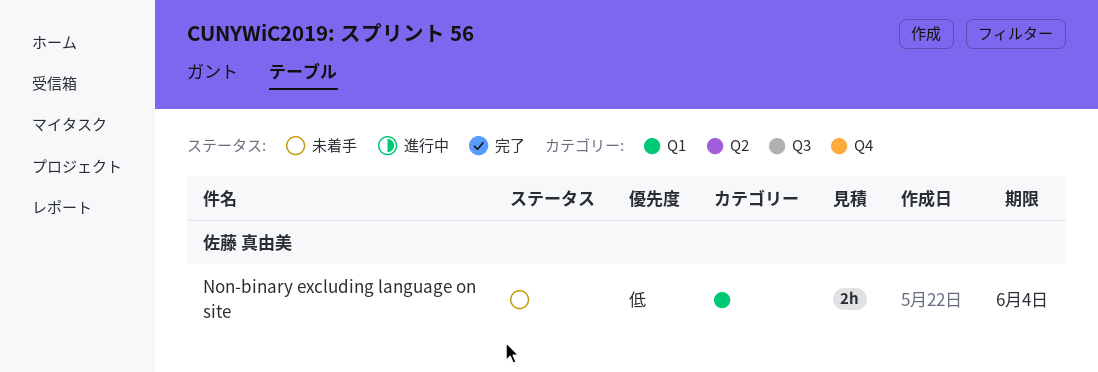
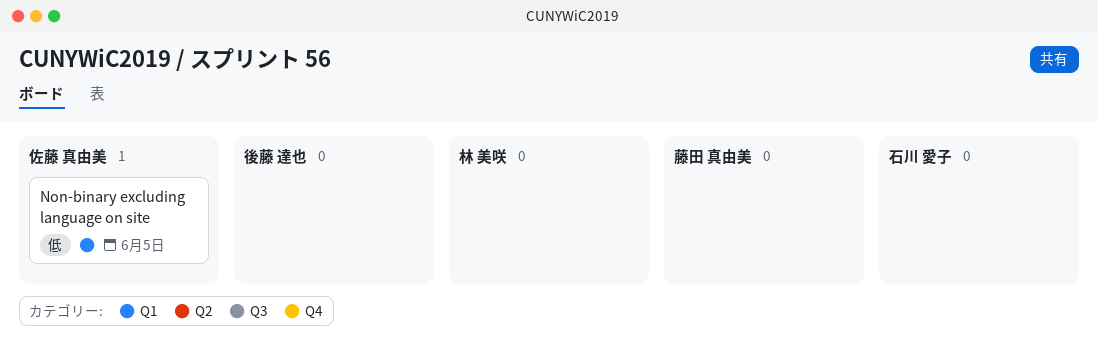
Non-binary excluding language on site, due: Jun 4 -> Jun 5

